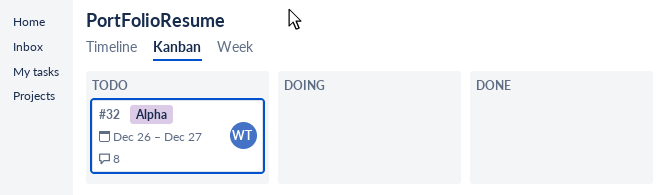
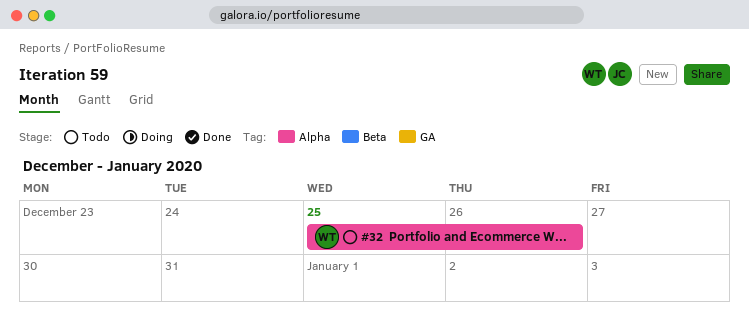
#32, start: Dec 26 -> Dec 25
#32, due: Dec 27 -> Dec 26

